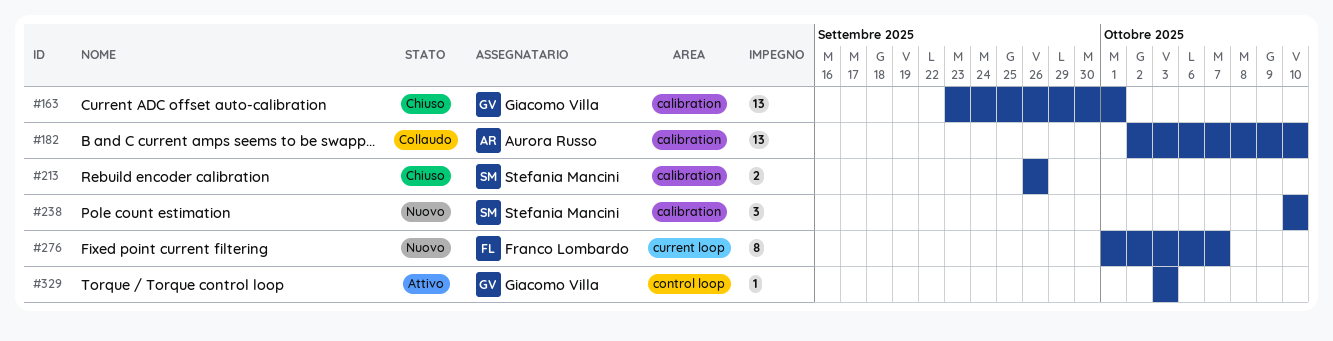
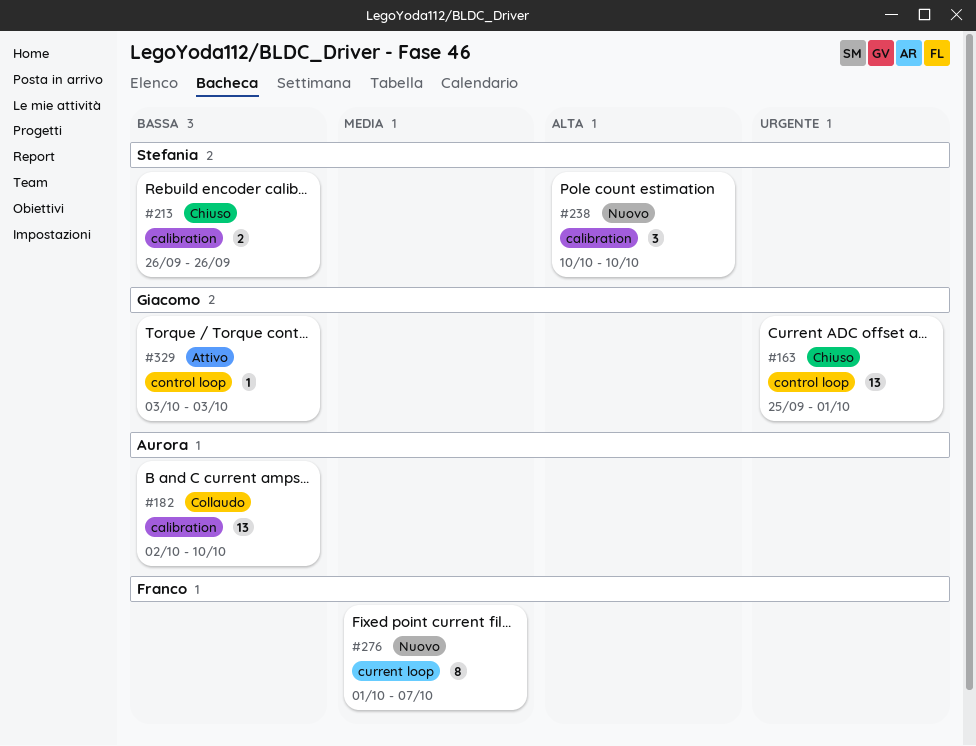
#163, label: calibration -> control loop
#163, start: Sep 23 -> Sep 25

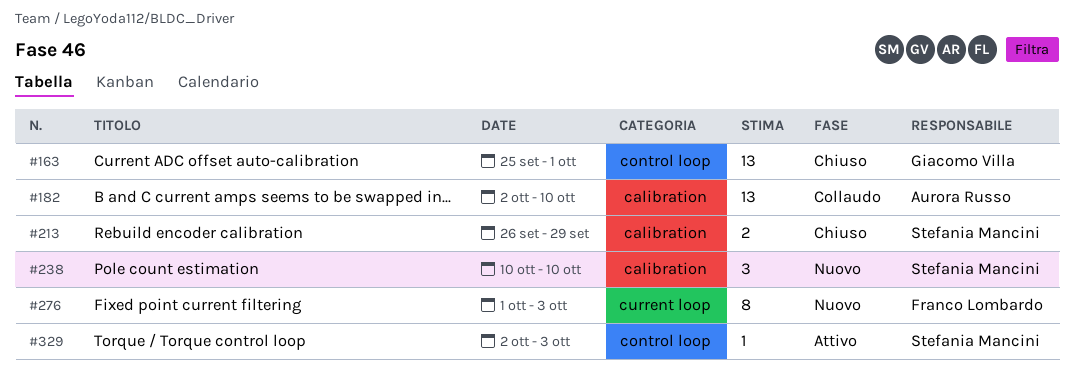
#213, due: Sep 26 -> Sep 29
#276, due: Oct 7 -> Oct 3
#329, owner: Giacomo Villa -> Stefania Mancini
#329, start: Oct 3 -> Oct 2

